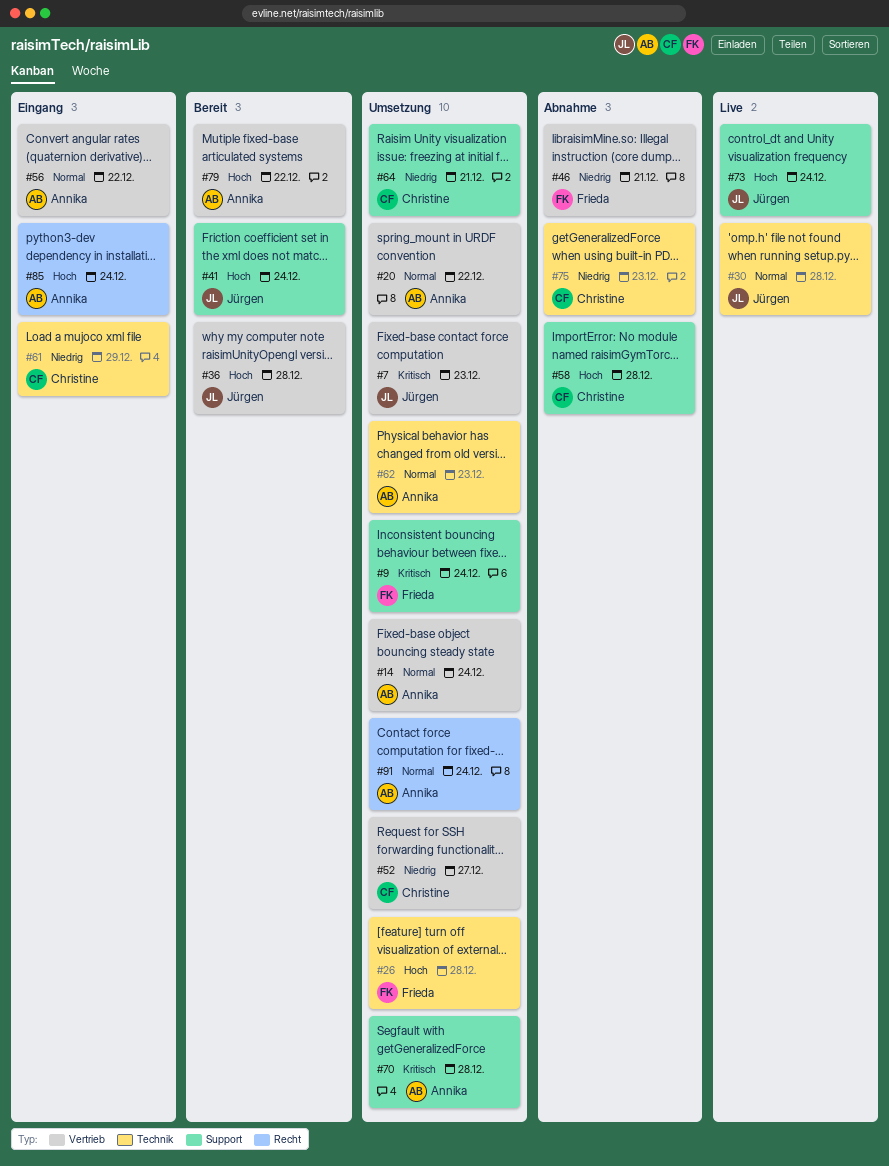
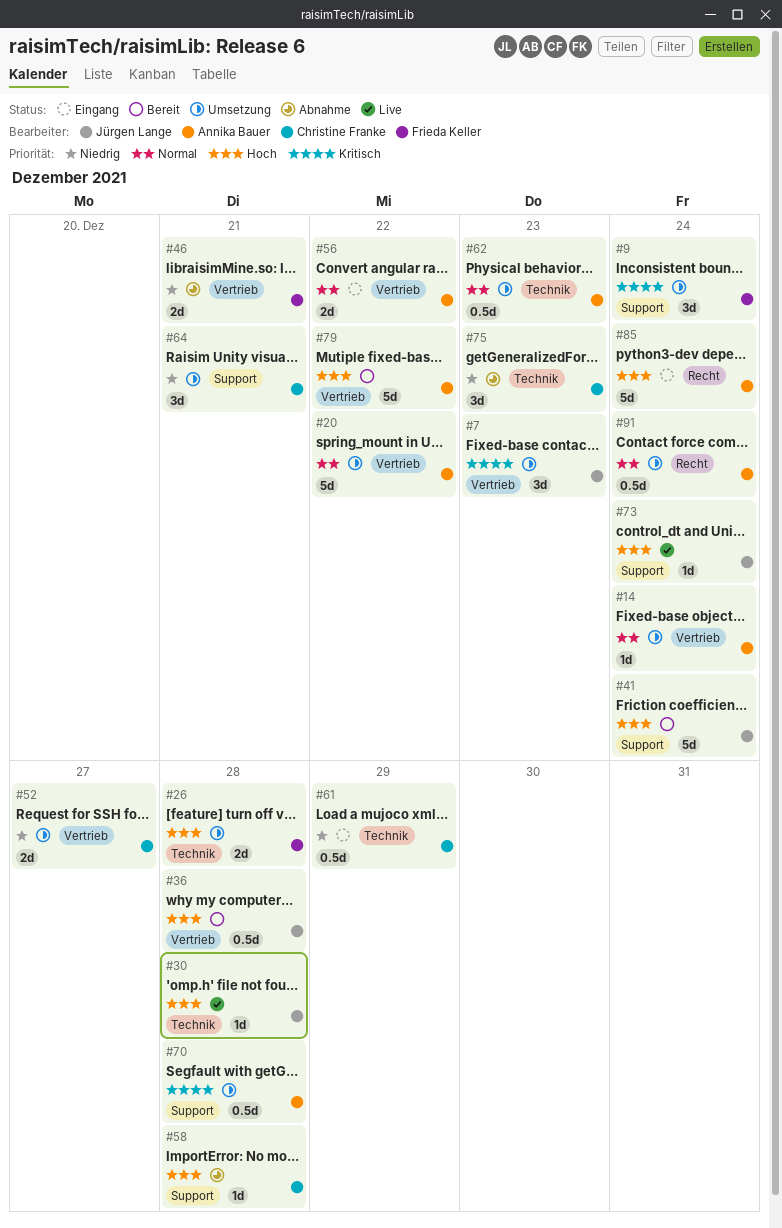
#30, priority: Normal -> Hoch

